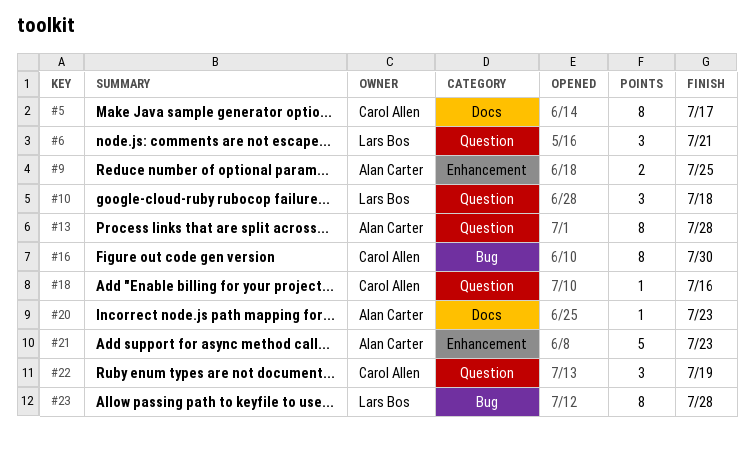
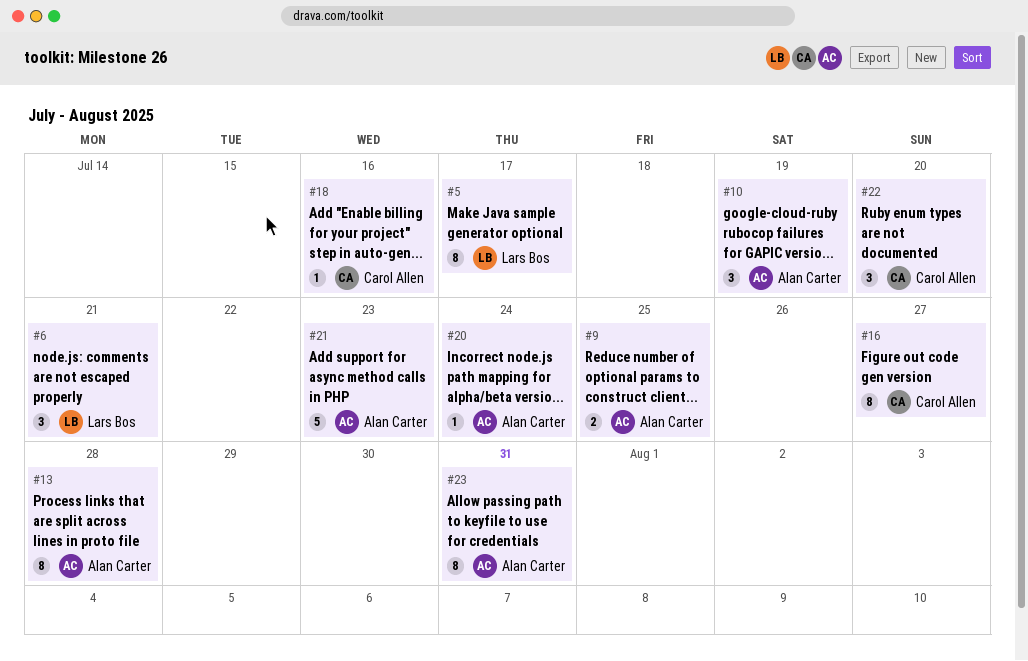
#5, owner: Carol Allen -> Lars Bos
#10, owner: Lars Bos -> Alan Carter
#10, due: Jul 18 -> Jul 19
#16, due: Jul 30 -> Jul 27
#20, due: Jul 23 -> Jul 24
#22, due: Jul 19 -> Jul 20
#23, owner: Lars Bos -> Alan Carter
#23, due: Jul 28 -> Jul 31

